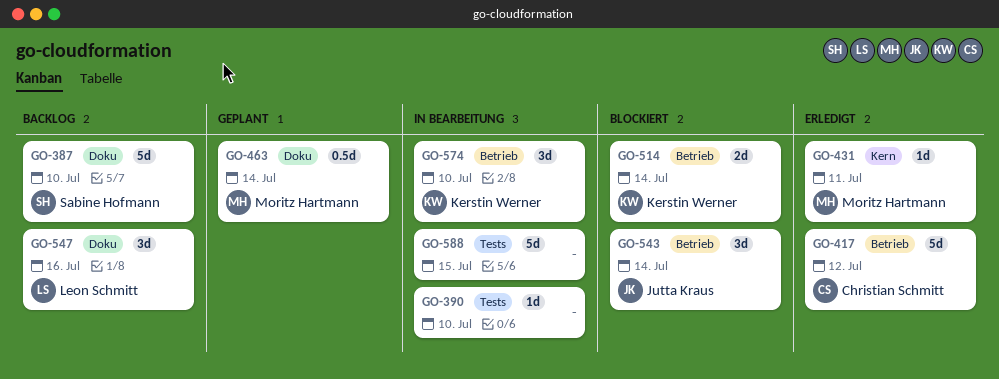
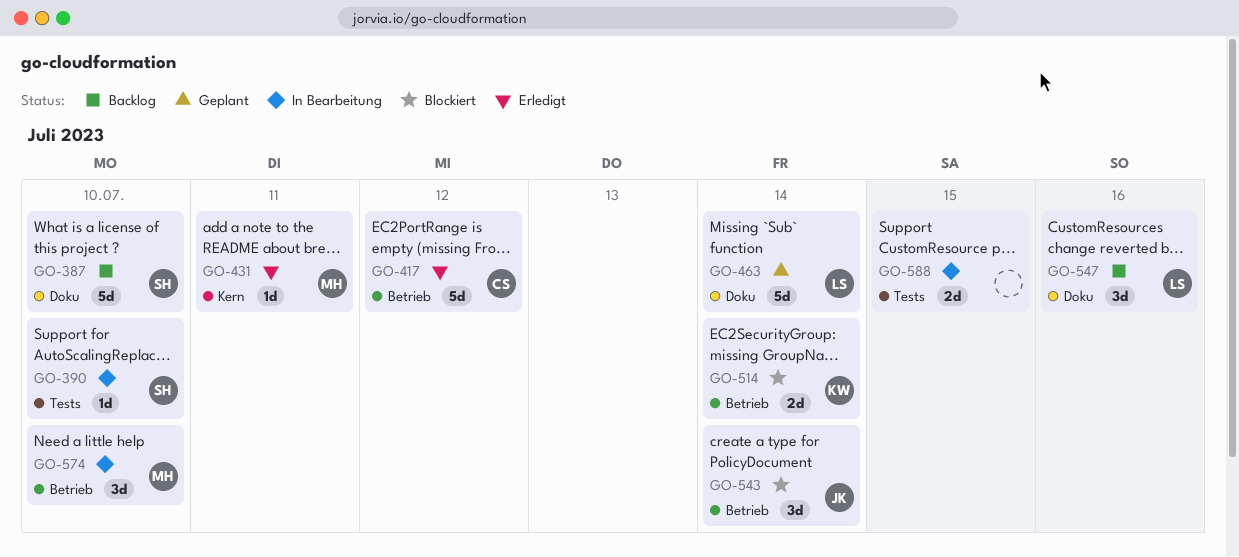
GO-390, owner: none -> Sabine Hofmann
GO-463, owner: Moritz Hartmann -> Leon Schmitt
GO-463, estimate: 0.5d -> 5d
GO-574, owner: Kerstin Werner -> Moritz Hartmann
GO-588, estimate: 5d -> 2d

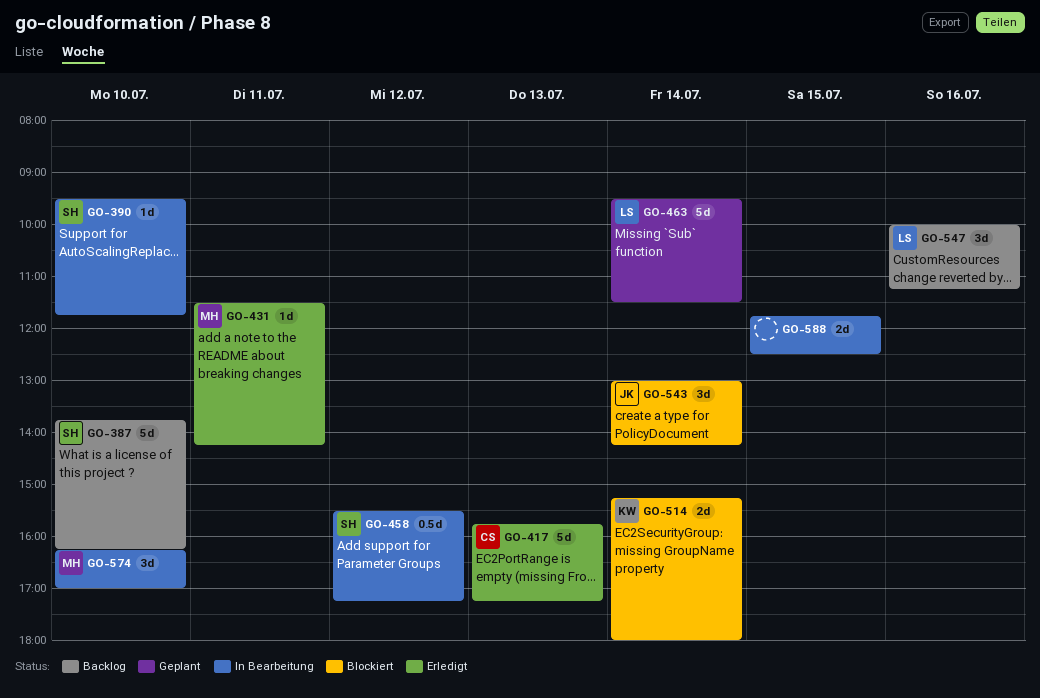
GO-417, day: Jul 12 -> Jul 13
GO-458: none -> present

